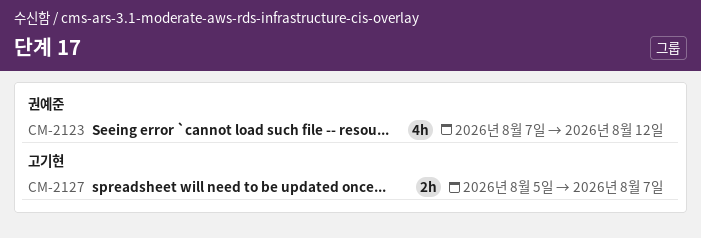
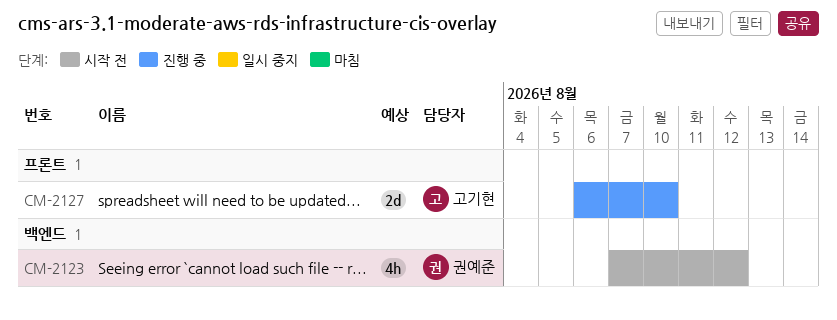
CM-2127, estimate: 2h -> 2d
CM-2127, start: Aug 5 -> Aug 6
CM-2127, due: Aug 7 -> Aug 10

